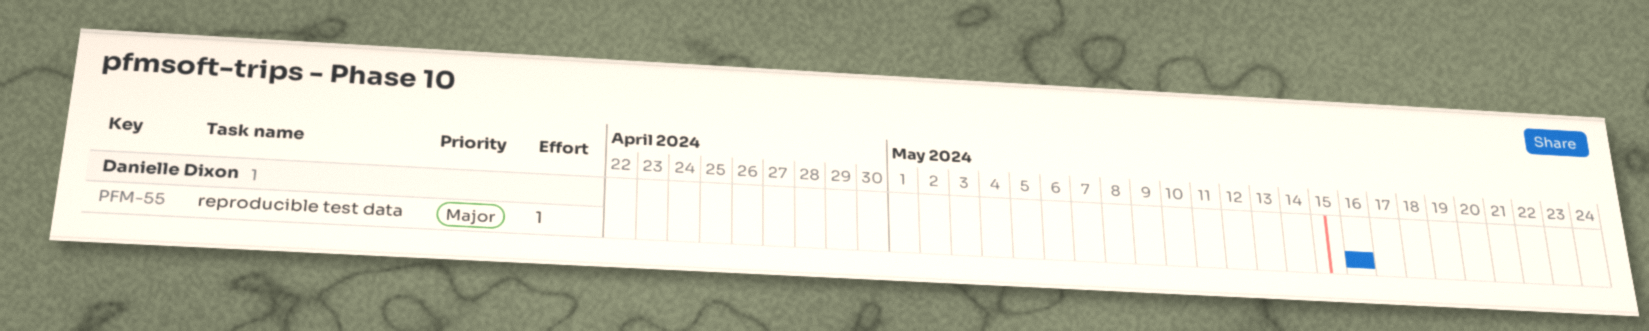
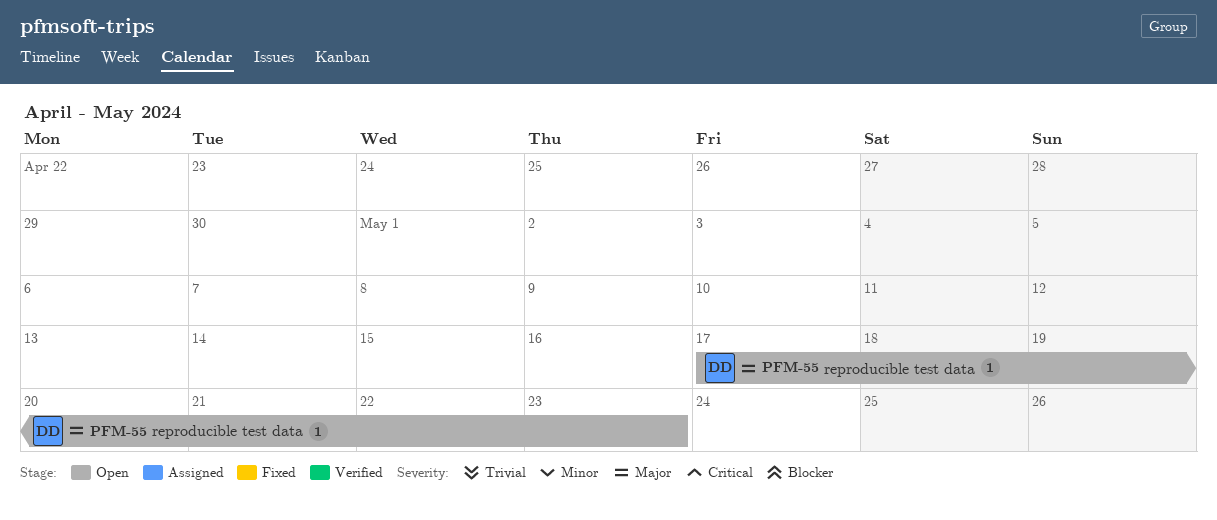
PFM-55, start: May 16 -> May 17
PFM-55, due: May 16 -> May 23

